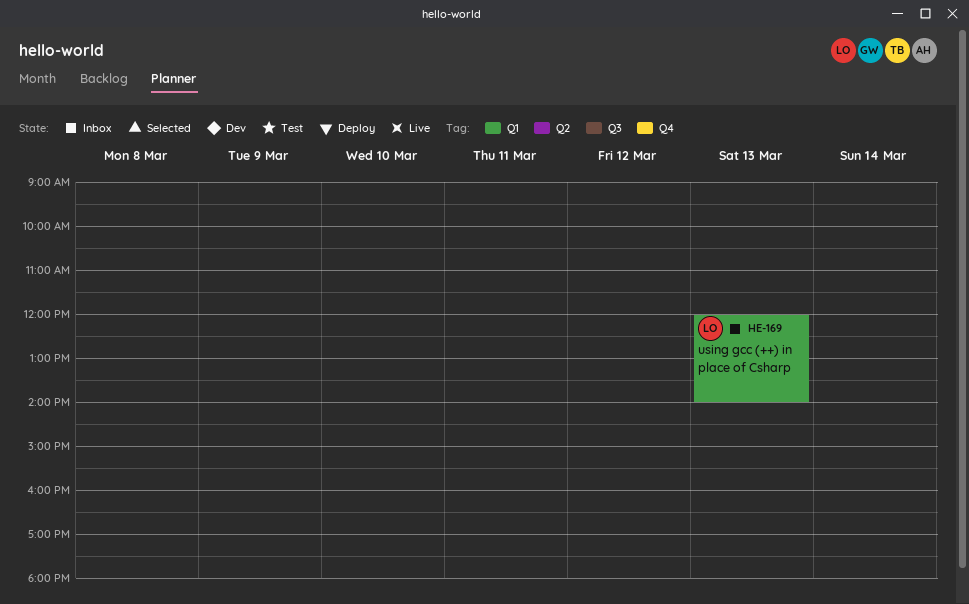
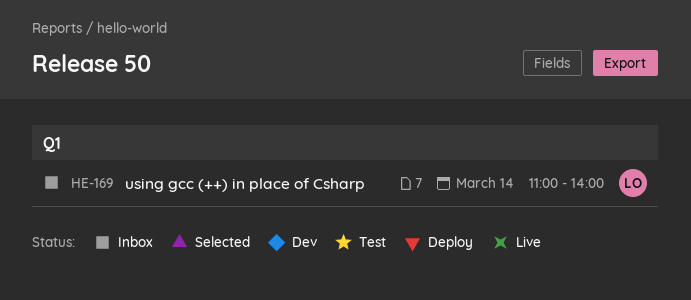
HE-169, day: Mar 13 -> Mar 14
HE-169, begins: 12:00 -> 11:00

